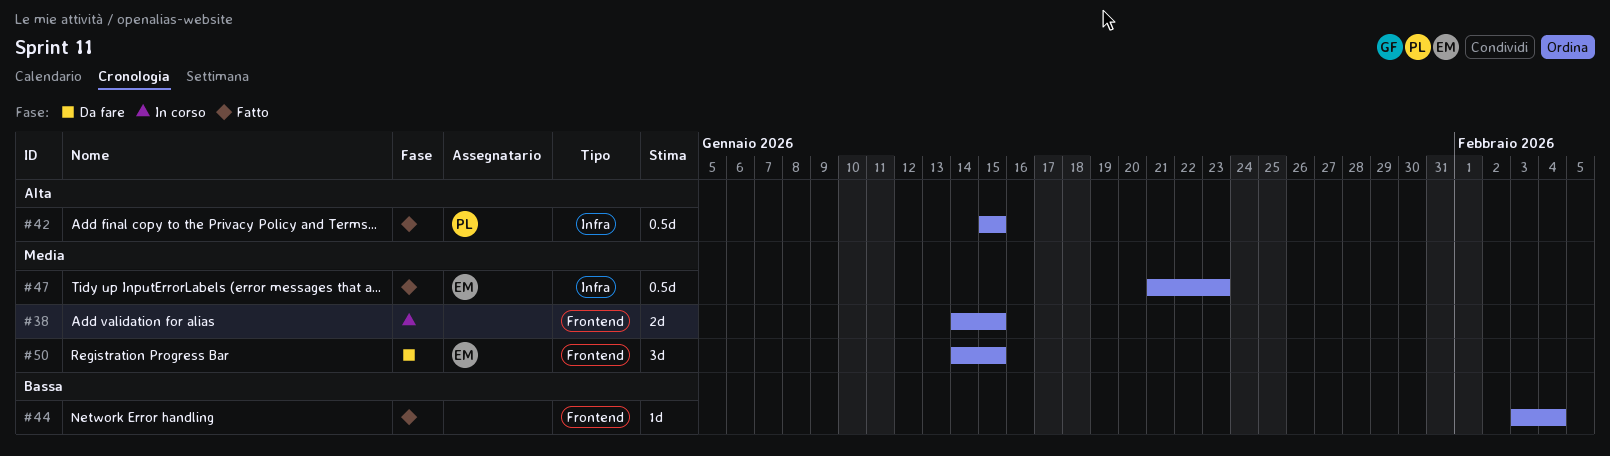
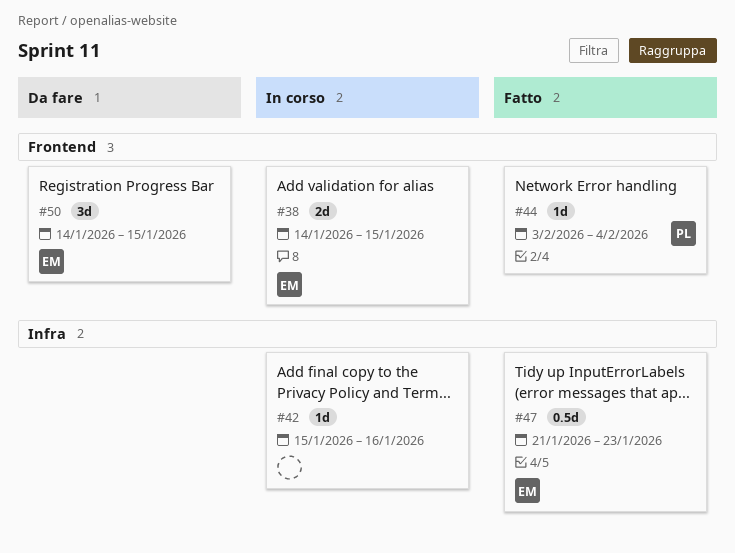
#38, owner: none -> EM
#42, status: Fatto -> In corso
#42, owner: PL -> none
#42, estimate: 0.5d -> 1d
#42, due: Jan 15 -> Jan 16
#44, owner: none -> PL

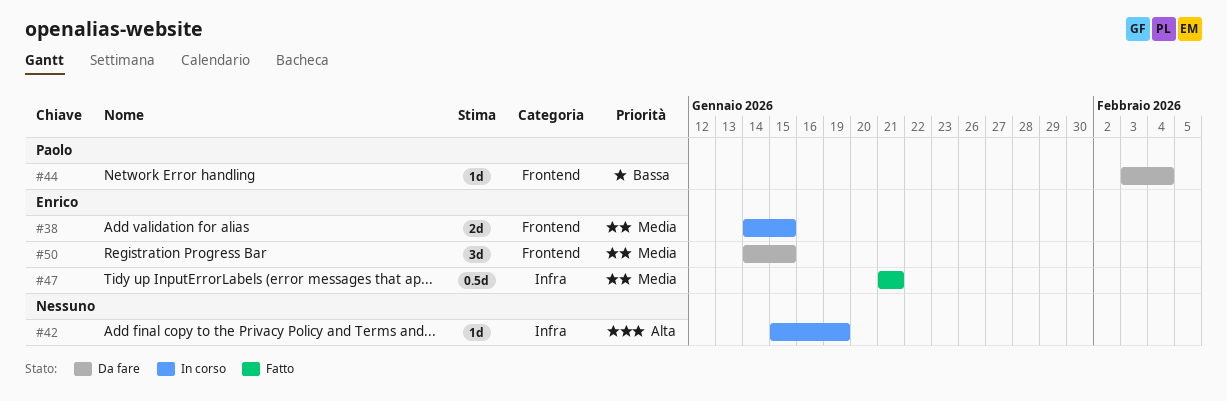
#42, due: Jan 16 -> Jan 19
#44, status: Fatto -> Da fare
#47, due: Jan 23 -> Jan 21

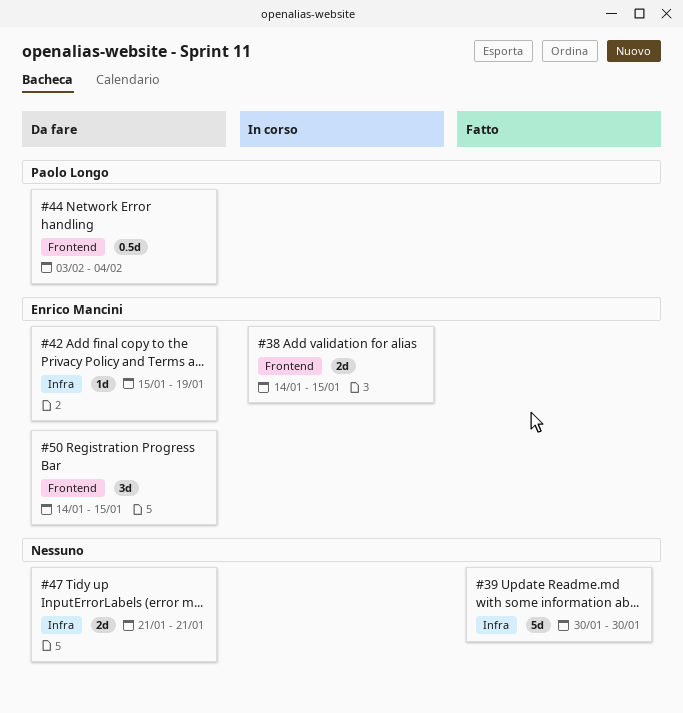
#39: none -> present
#42, status: In corso -> Da fare
#42, owner: none -> Enrico Mancini
#44, estimate: 1d -> 0.5d
#47, status: Fatto -> Da fare
#47, owner: Enrico Mancini -> none
#47, estimate: 0.5d -> 2d

